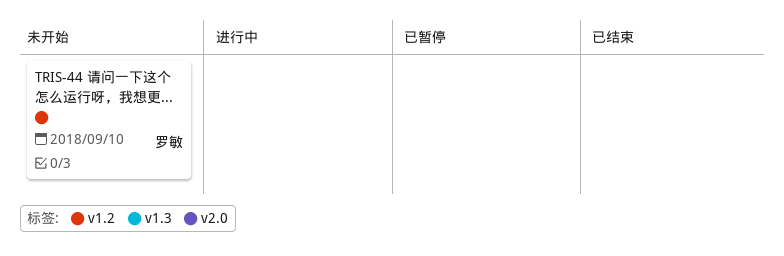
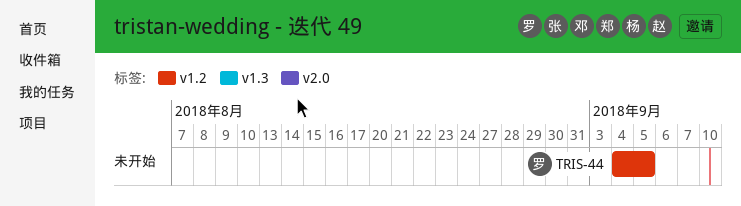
TRIS-44, due: Sep 10 -> Sep 5

